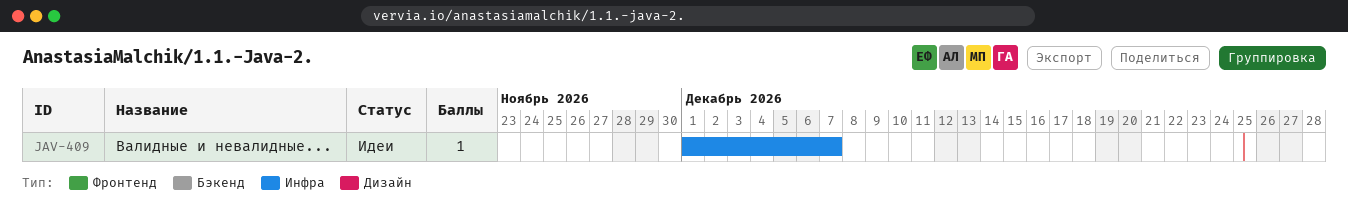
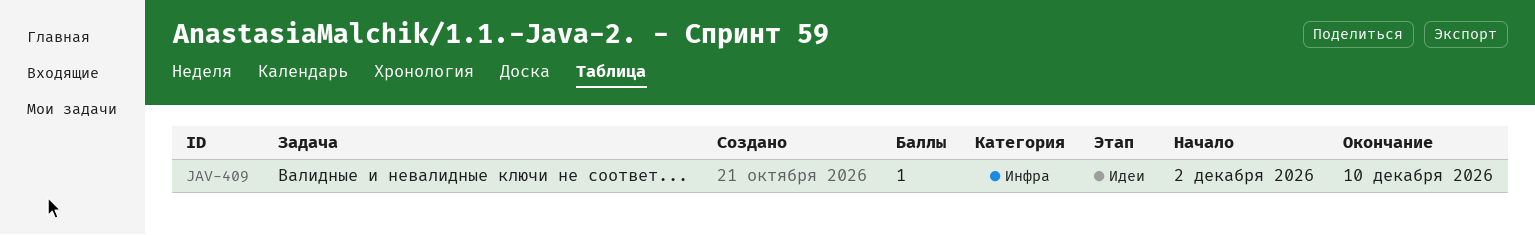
JAV-409, start: Dec 1 -> Dec 2
JAV-409, due: Dec 7 -> Dec 10

